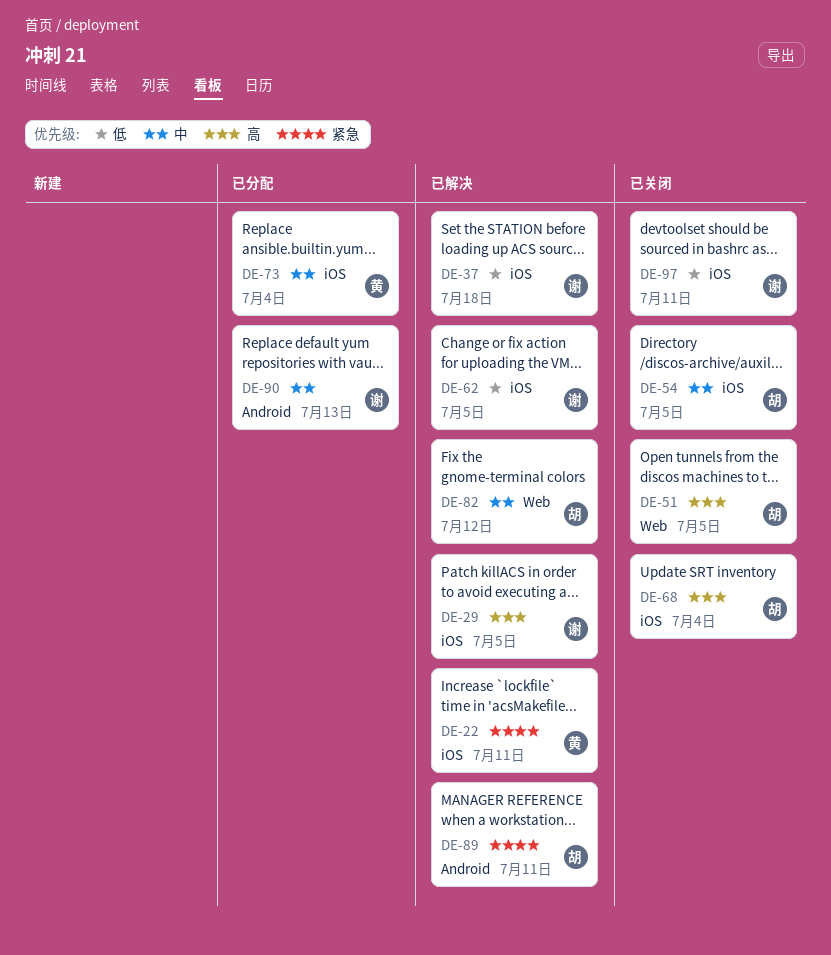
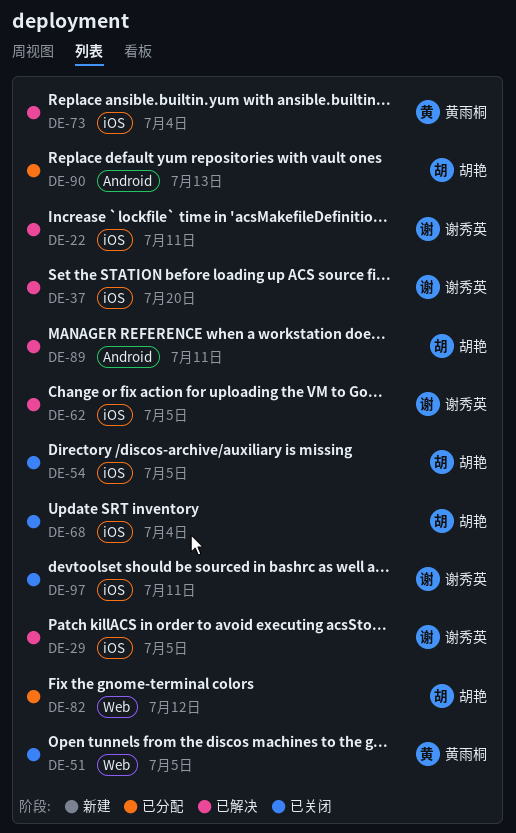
DE-22, owner: 黄雨桐 -> 谢秀英
DE-37, due: Jul 18 -> Jul 20
DE-51, owner: 胡艳 -> 黄雨桐
DE-73, status: 已分配 -> 已解决
DE-82, status: 已解决 -> 已分配
DE-90, owner: 谢秀英 -> 胡艳

